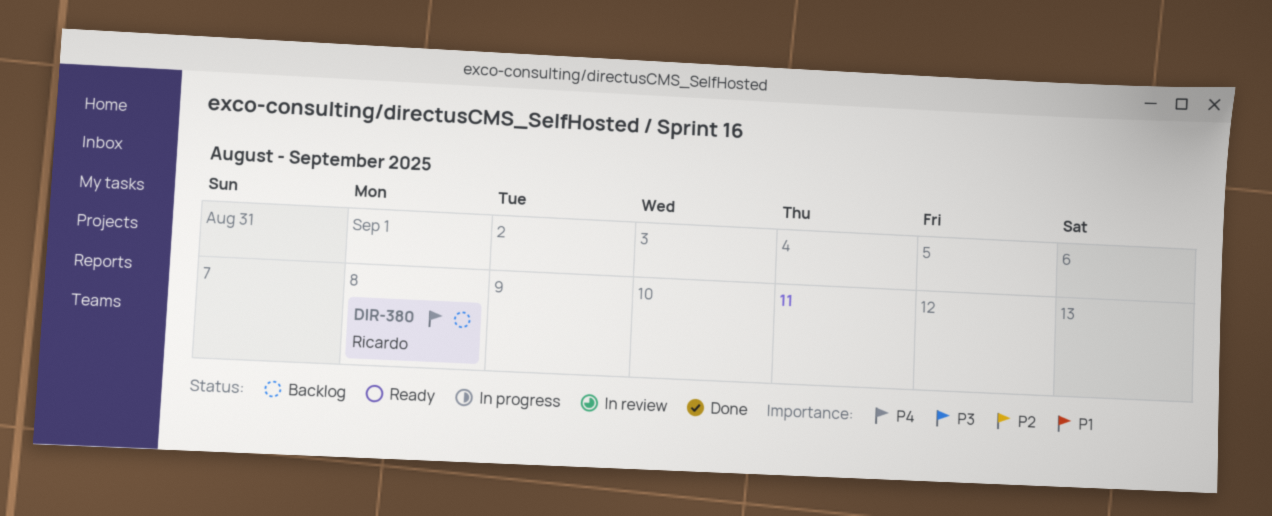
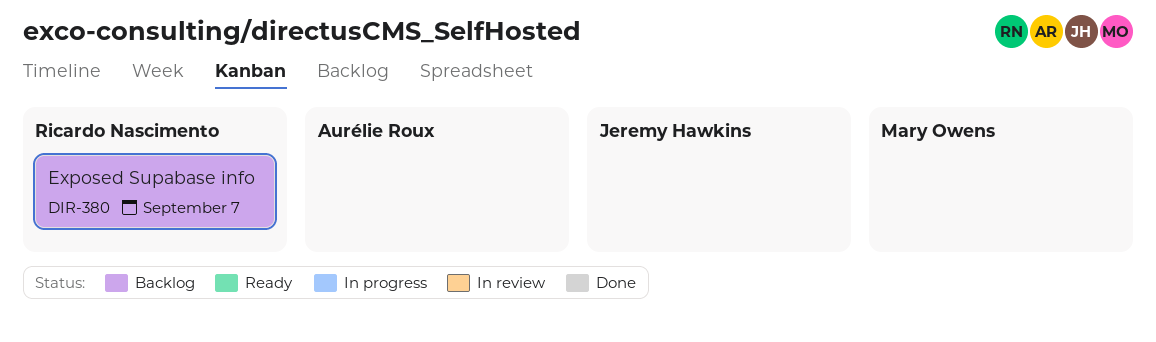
DIR-380, due: Sep 8 -> Sep 7

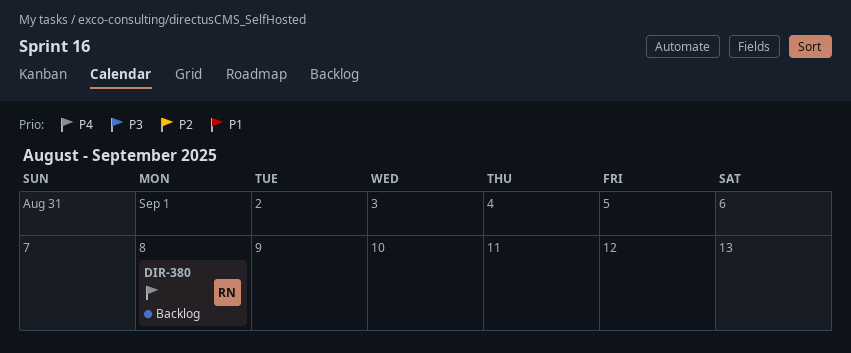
DIR-380, due: Sep 7 -> Sep 8

